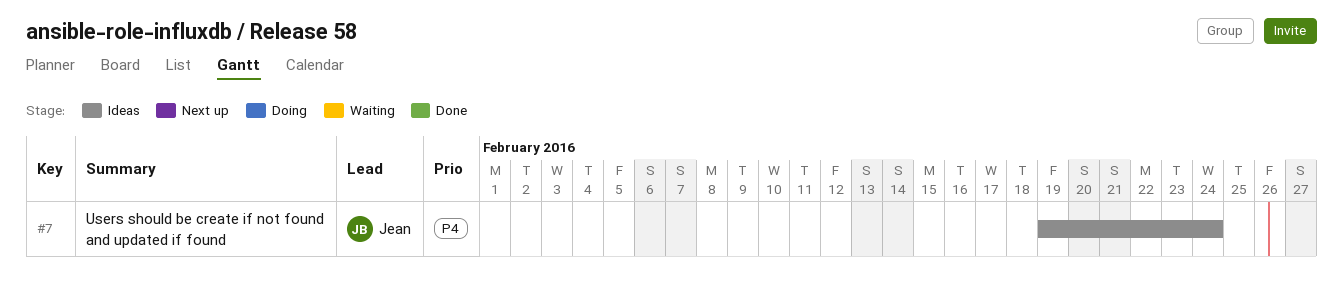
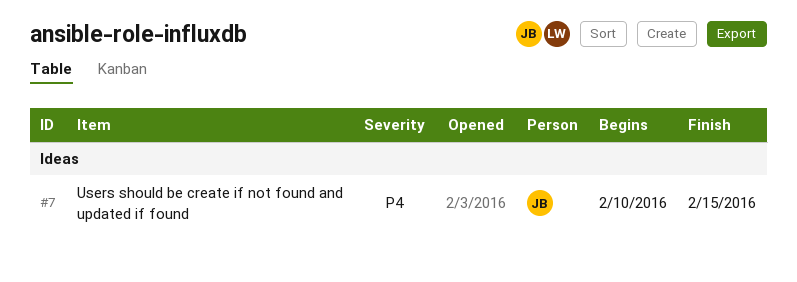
#7, start: Feb 19 -> Feb 10
#7, due: Feb 24 -> Feb 15

